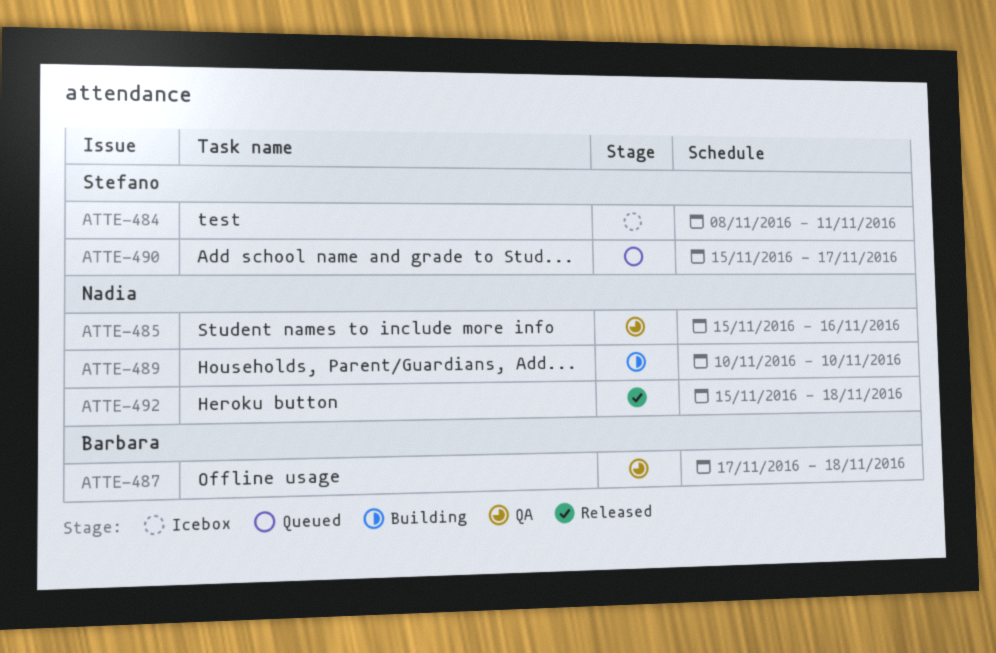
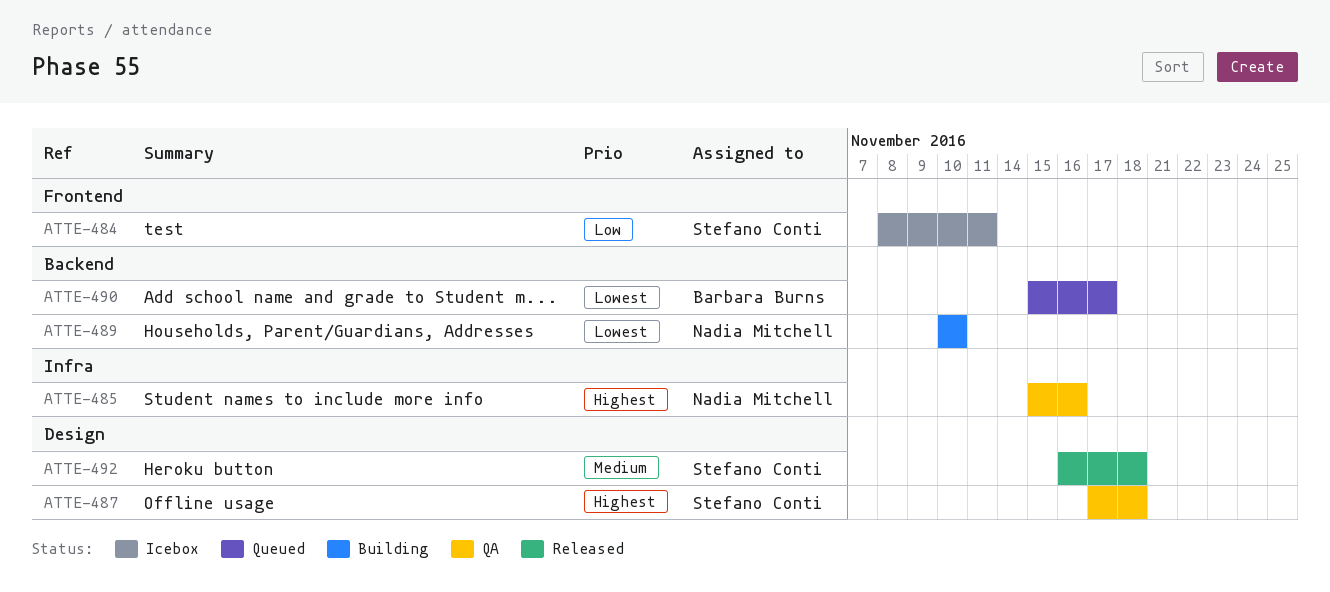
ATTE-487, owner: Barbara Burns -> Stefano Conti
ATTE-490, owner: Stefano Conti -> Barbara Burns
ATTE-492, owner: Nadia Mitchell -> Stefano Conti
ATTE-492, start: Nov 15 -> Nov 16

